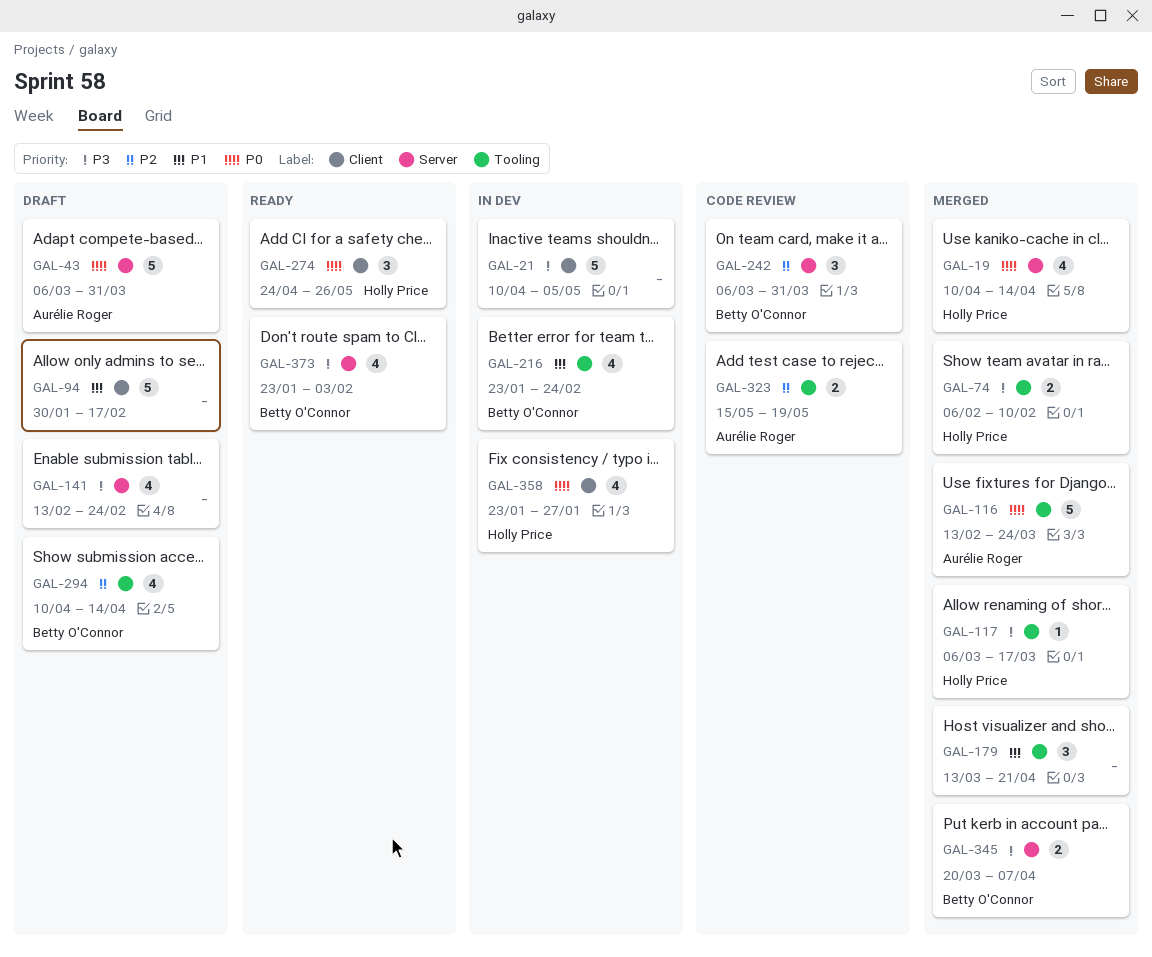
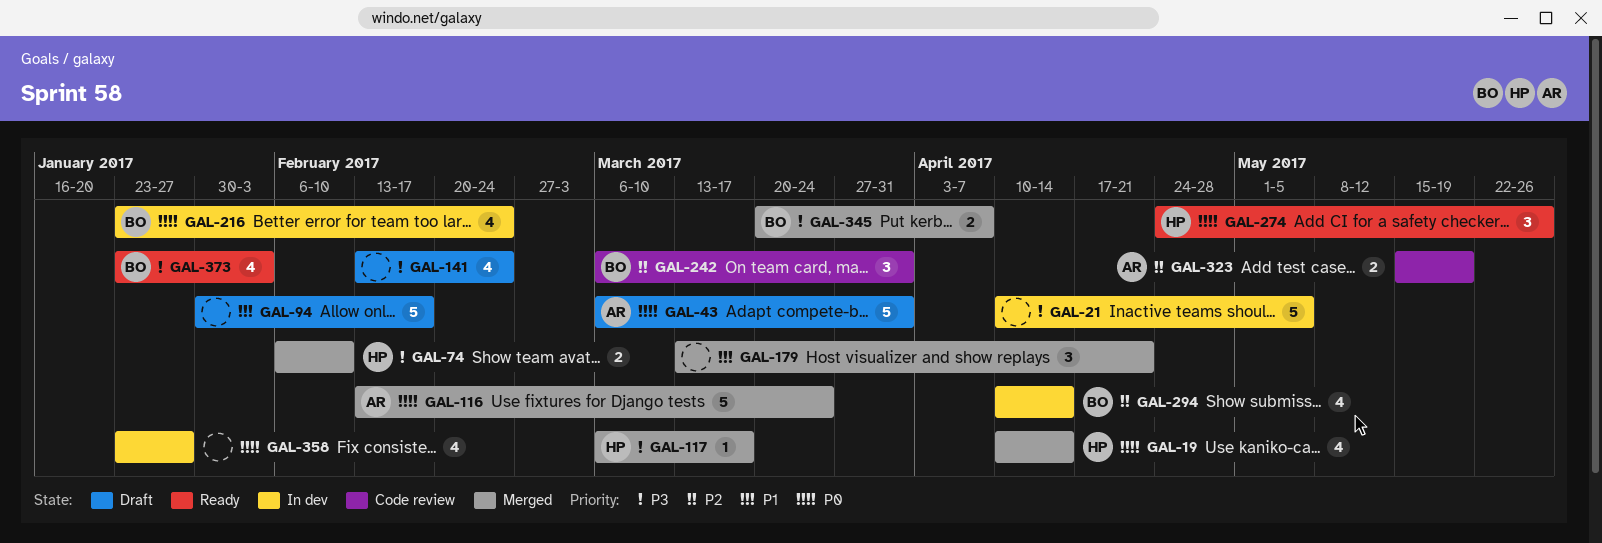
GAL-216, priority: P1 -> P0
GAL-294, status: Draft -> In dev
GAL-358, owner: Holly Price -> none

